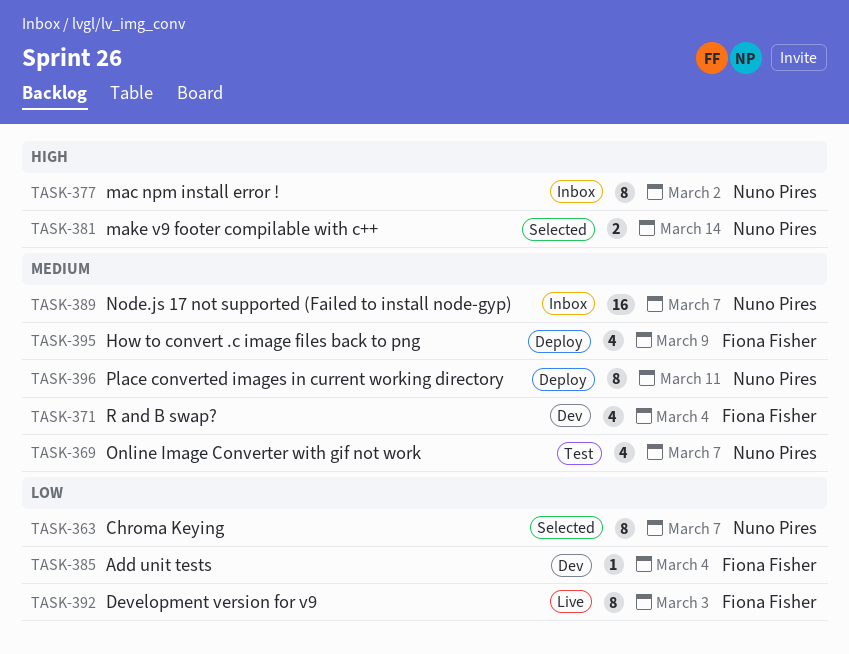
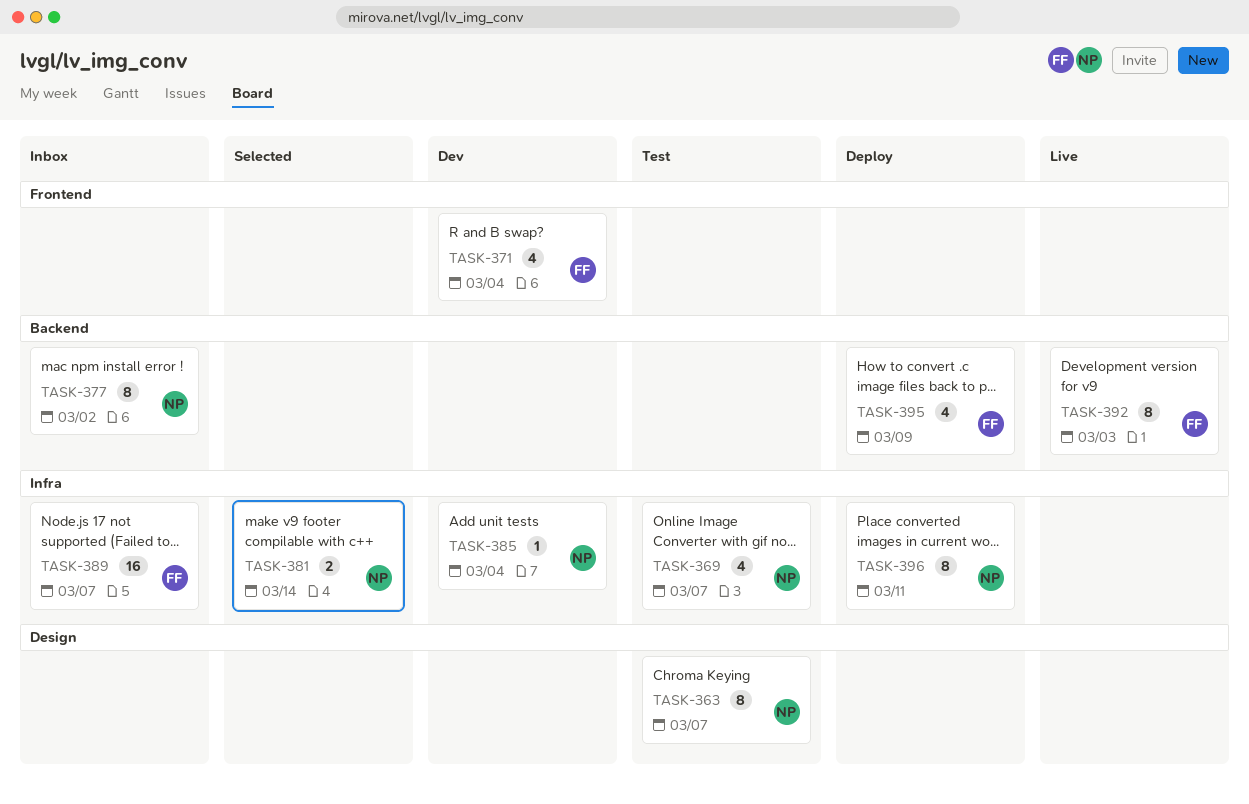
TASK-363, status: Selected -> Test
TASK-385, owner: Fiona Fisher -> Nuno Pires
TASK-389, owner: Nuno Pires -> Fiona Fisher

